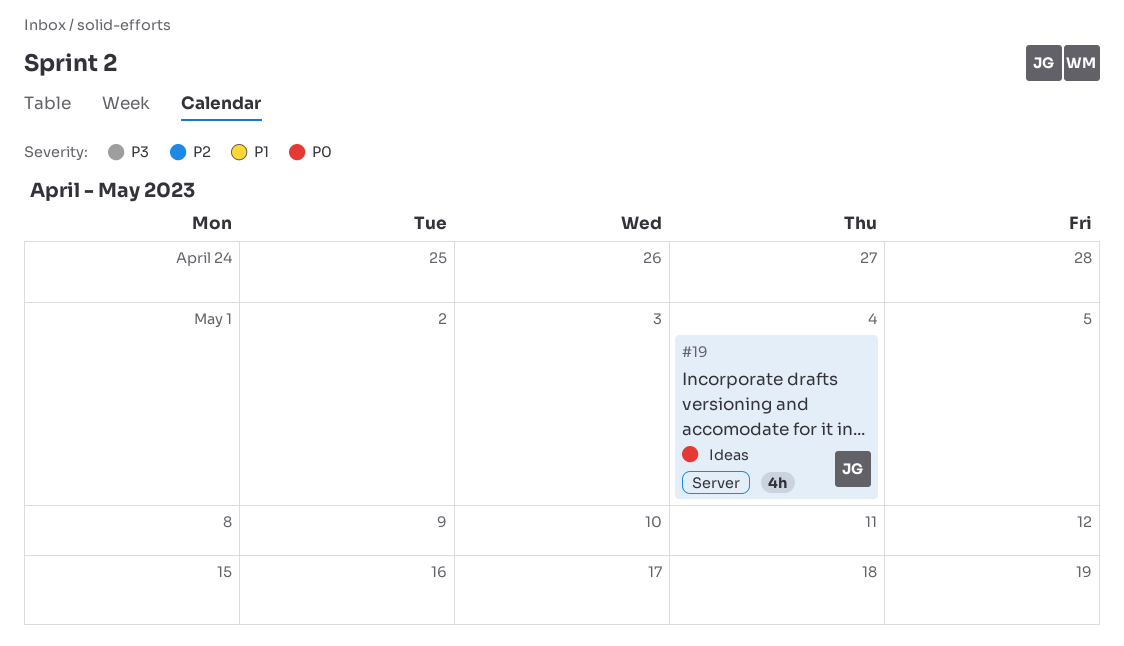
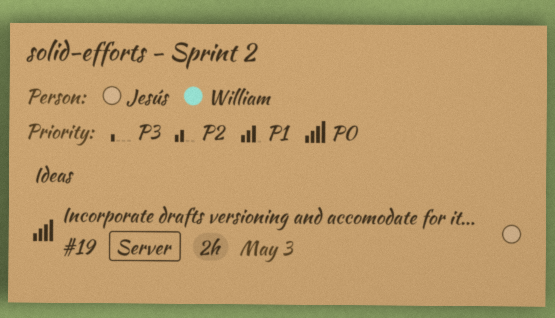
#19, estimate: 4h -> 2h
#19, due: May 4 -> May 3

